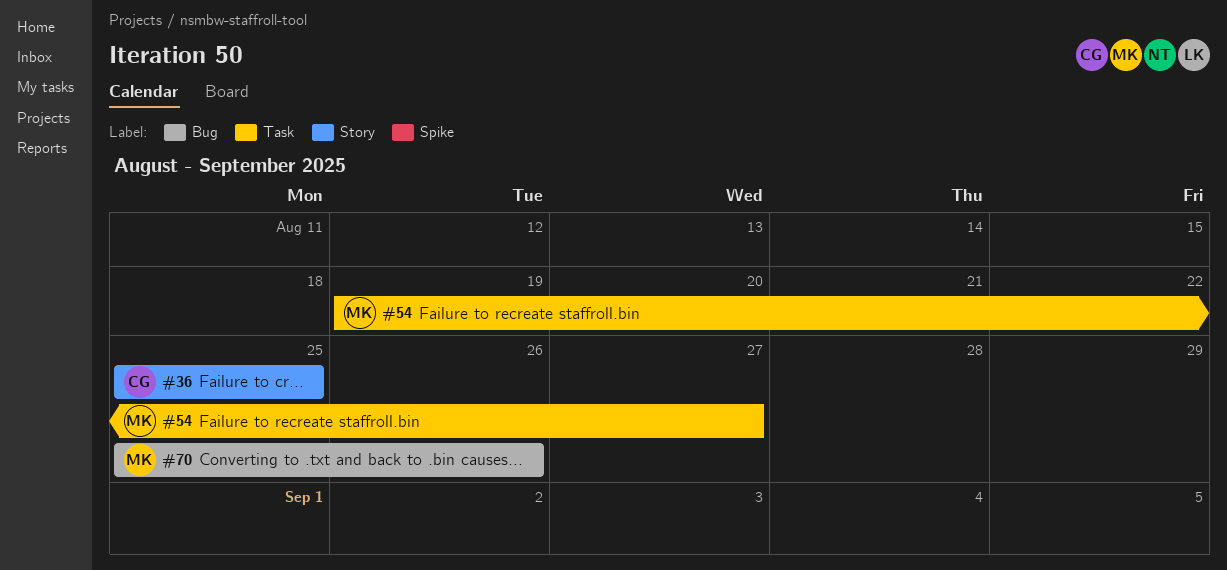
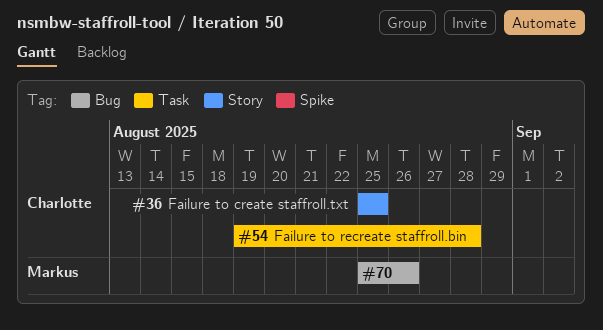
#54, owner: Markus -> Charlotte
#54, due: Aug 27 -> Aug 28

